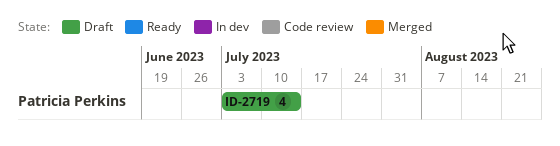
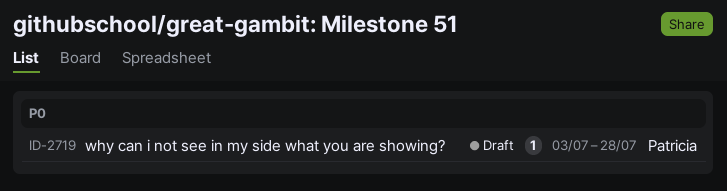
ID-2719, estimate: 4 -> 1
ID-2719, due: Jul 14 -> Jul 28

